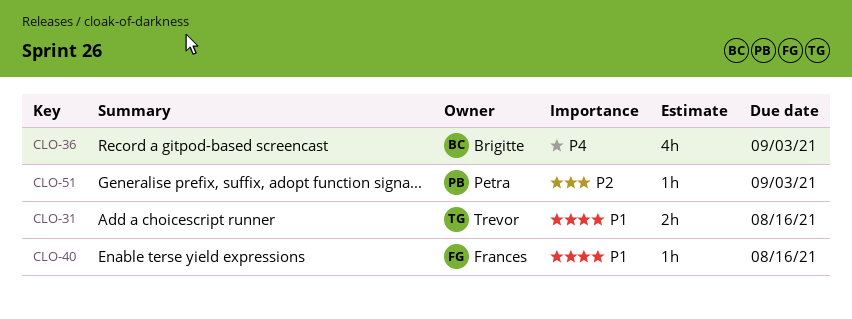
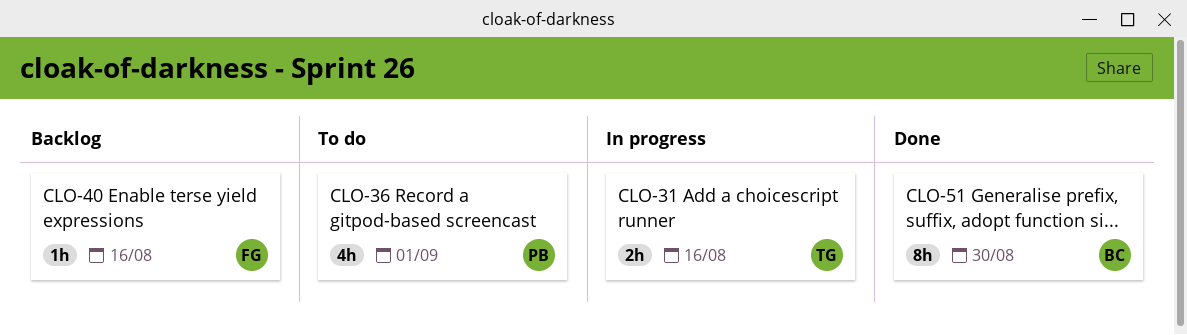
CLO-36, owner: Brigitte -> Petra
CLO-36, due: Sep 3 -> Sep 1
CLO-51, owner: Petra -> Brigitte
CLO-51, estimate: 1h -> 8h
CLO-51, due: Sep 3 -> Aug 30

